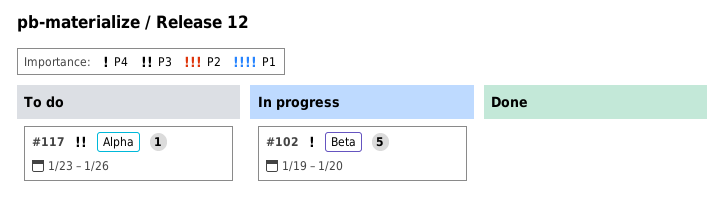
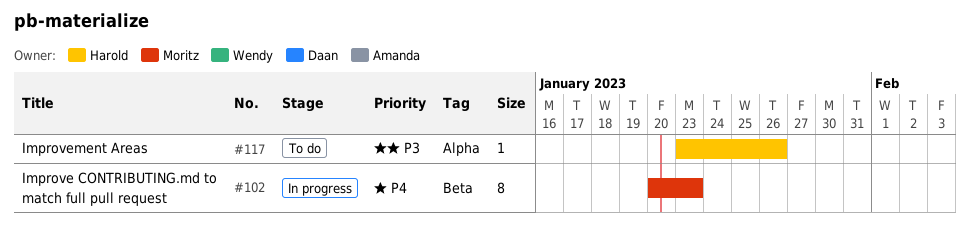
#102, estimate: 5 -> 8
#102, start: Jan 19 -> Jan 20
#102, due: Jan 20 -> Jan 23

